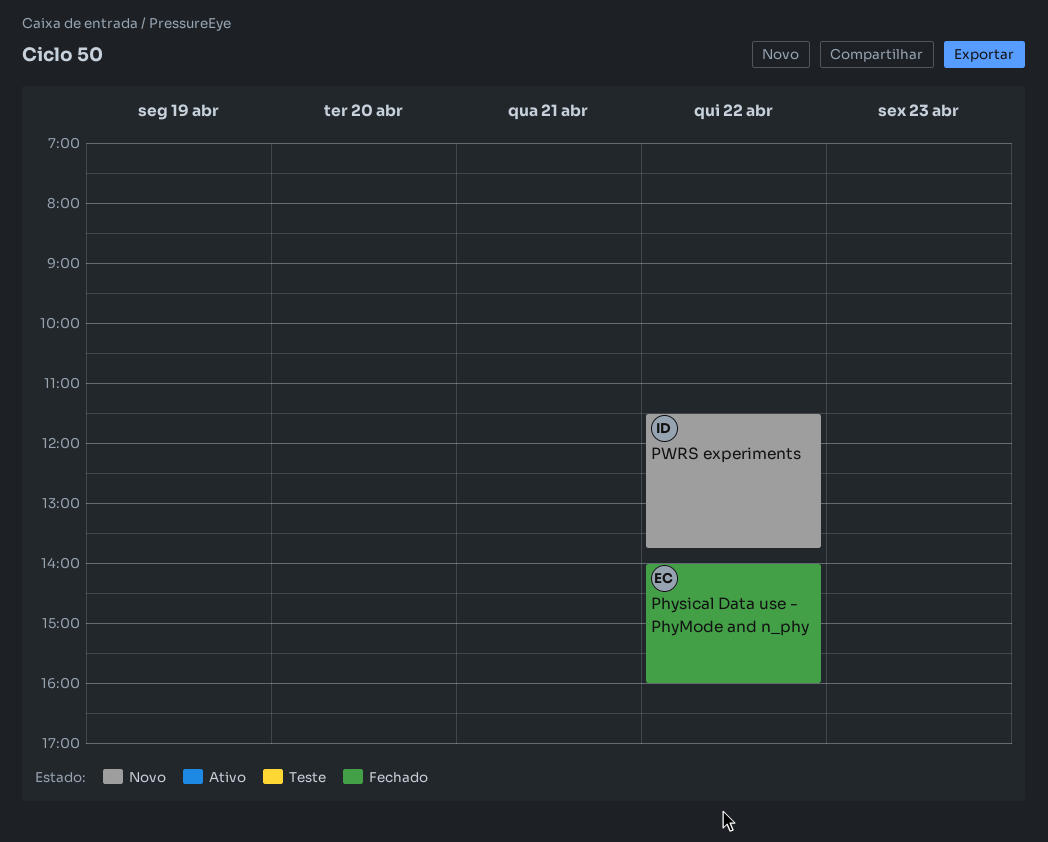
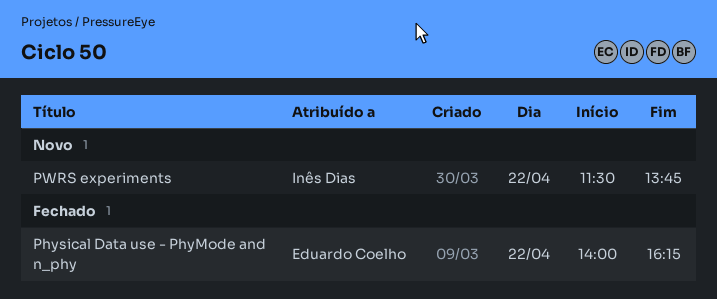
Physical Data use - PhyMode and n_phy, ends: 16:00 -> 16:15

